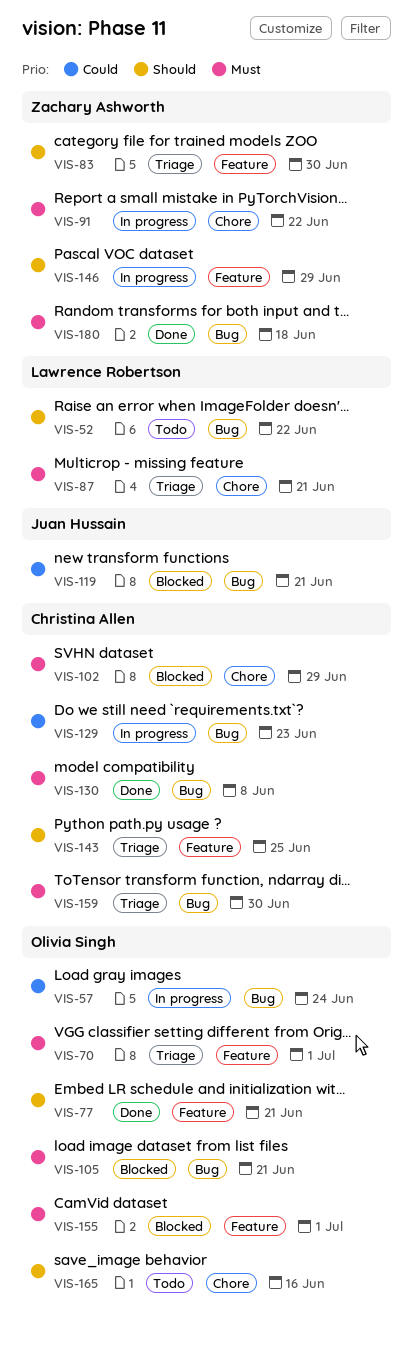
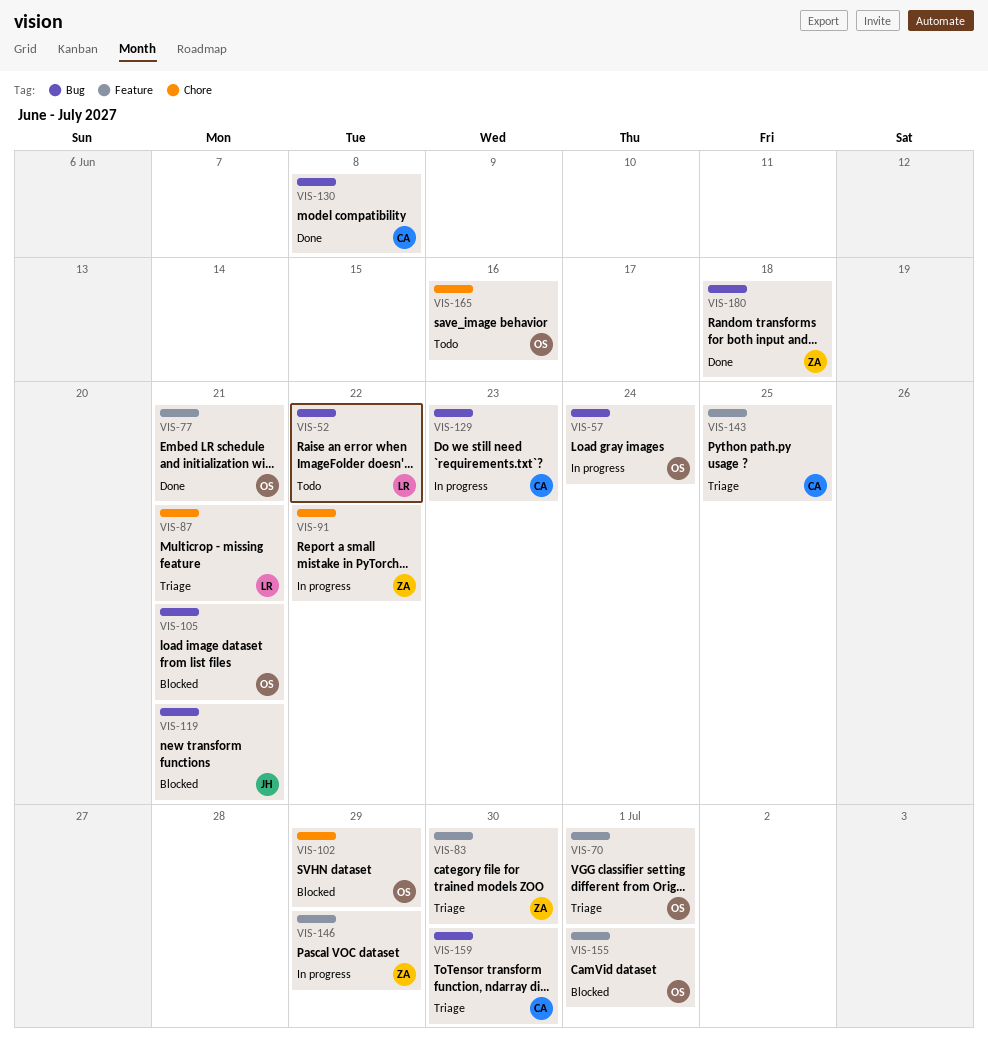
VIS-102, owner: Christina Allen -> Olivia Singh

